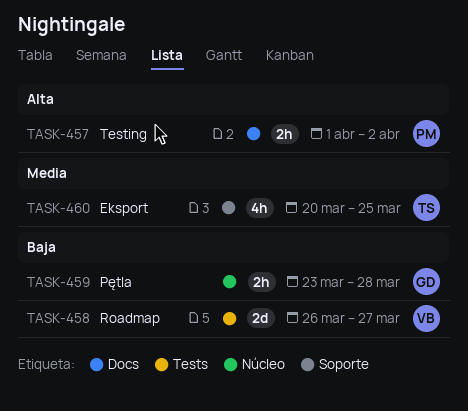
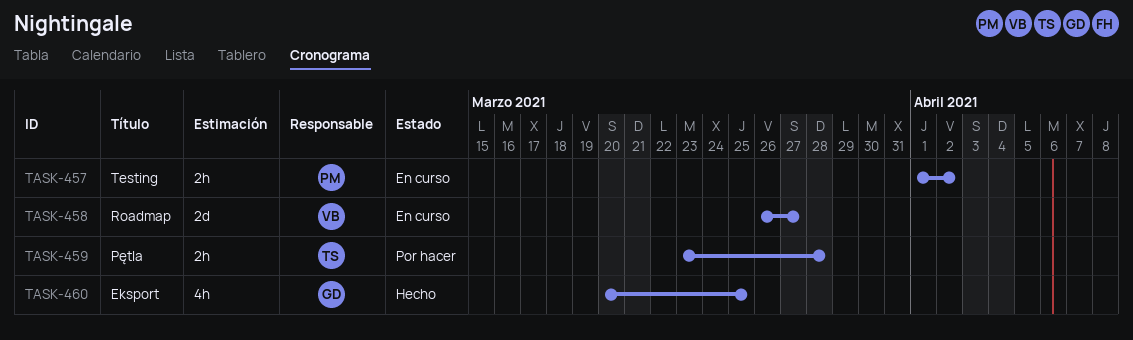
TASK-459, owner: GD -> TS
TASK-460, owner: TS -> GD

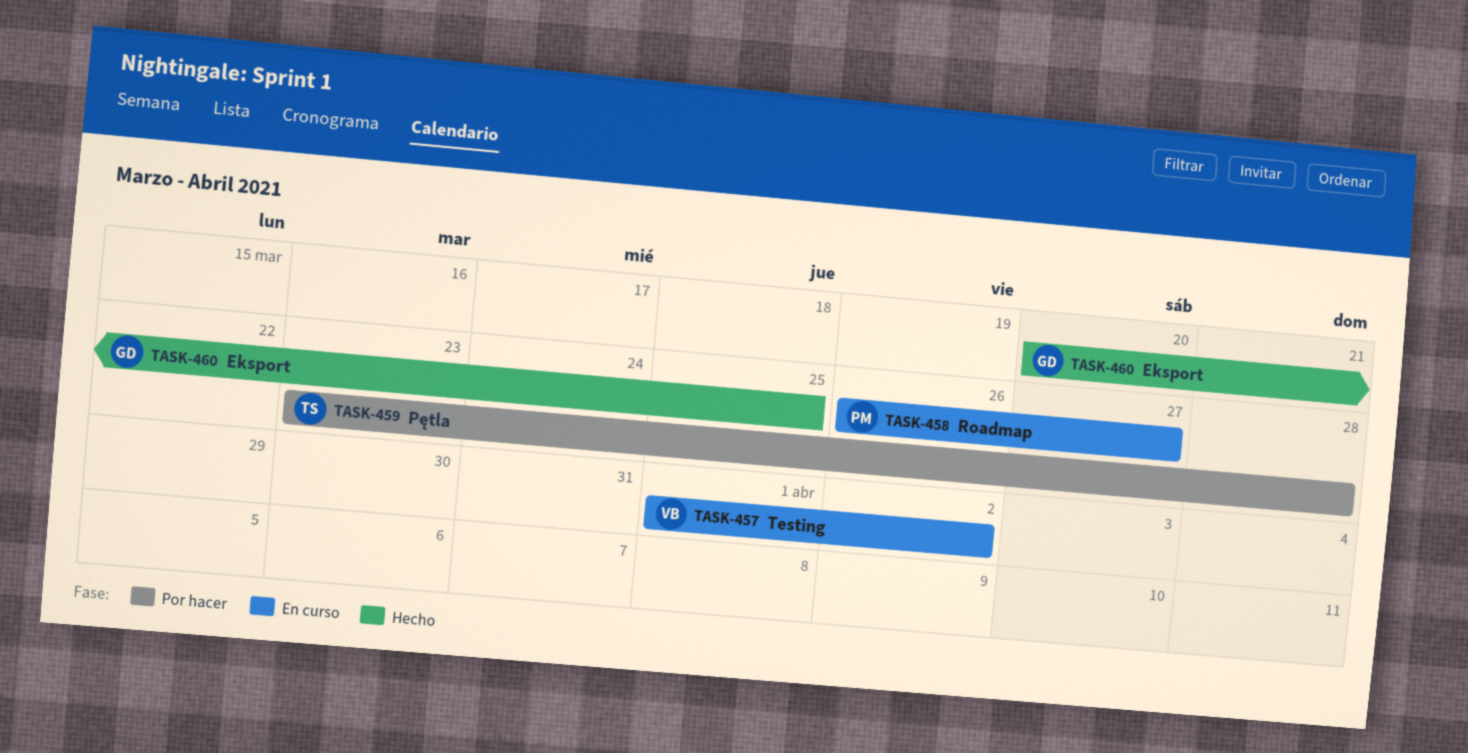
TASK-457, owner: PM -> VB
TASK-458, owner: VB -> PM

